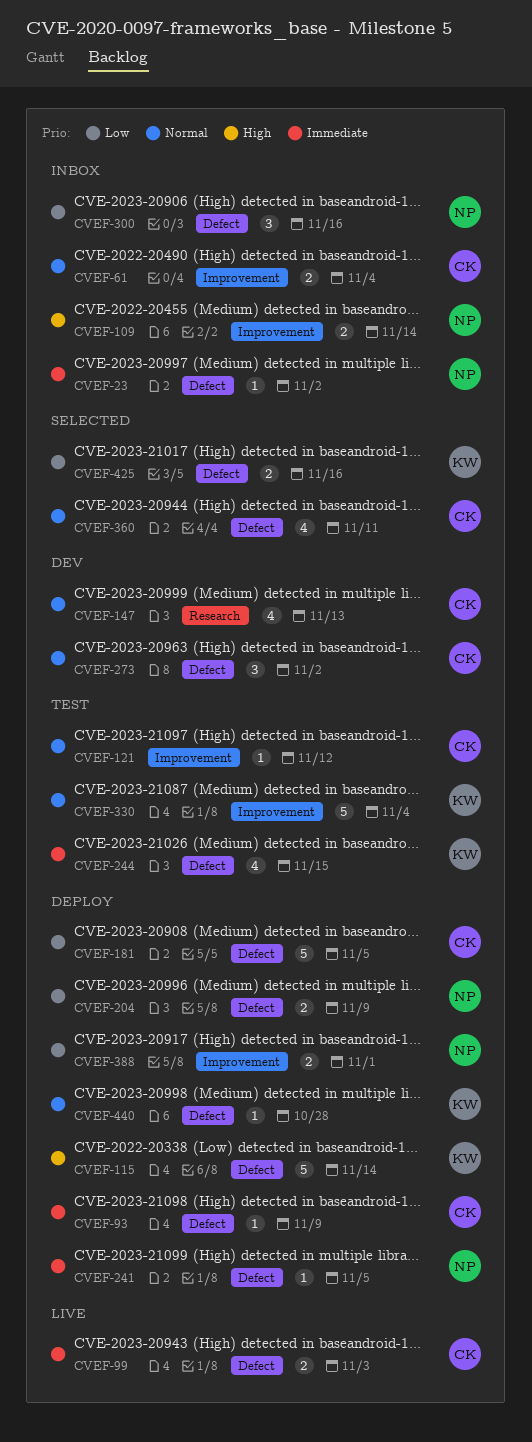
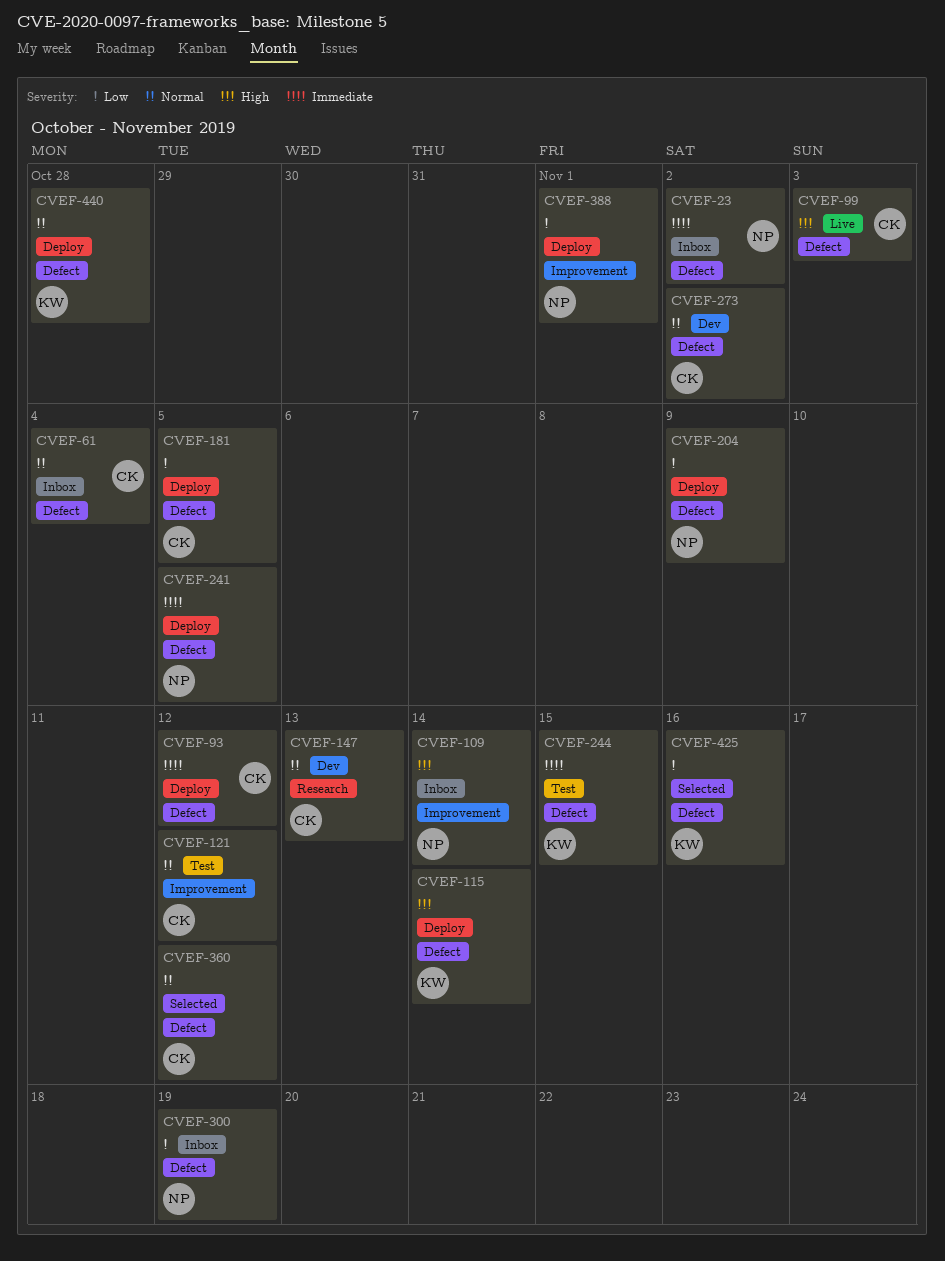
CVEF-61, label: Improvement -> Defect
CVEF-93, due: Nov 9 -> Nov 12
CVEF-99, priority: Immediate -> High
CVEF-300, due: Nov 16 -> Nov 19
CVEF-330: present -> none
CVEF-360, due: Nov 11 -> Nov 12

